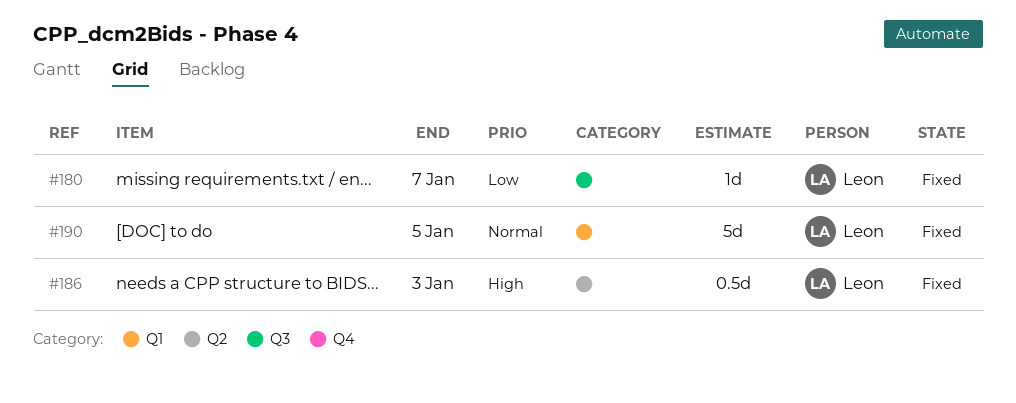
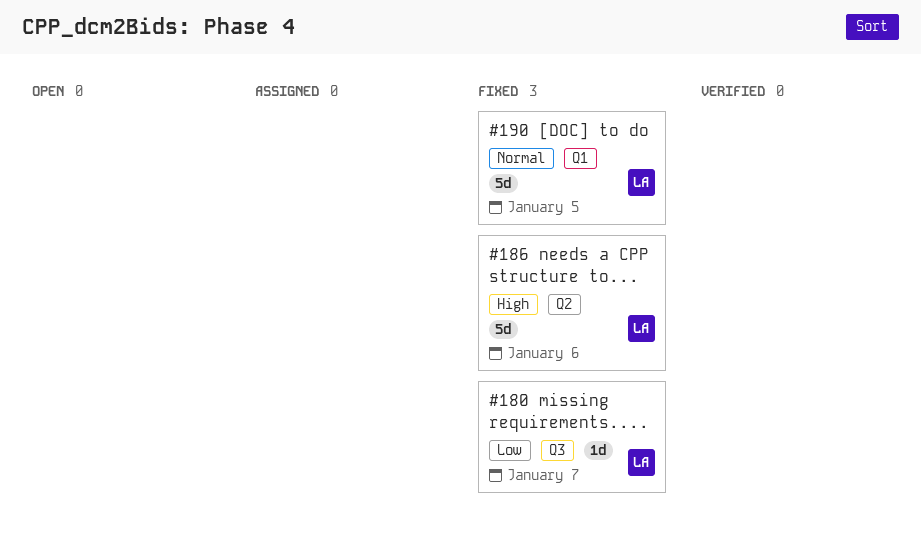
#186, estimate: 0.5d -> 5d
#186, due: Jan 3 -> Jan 6

